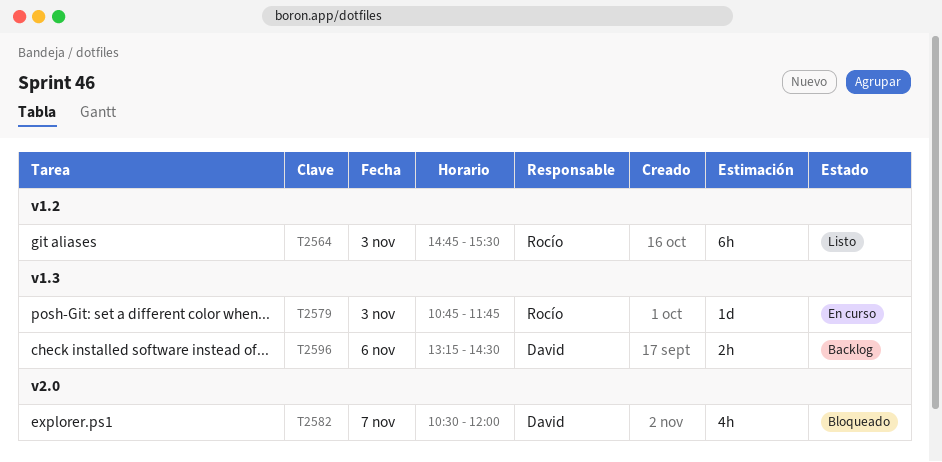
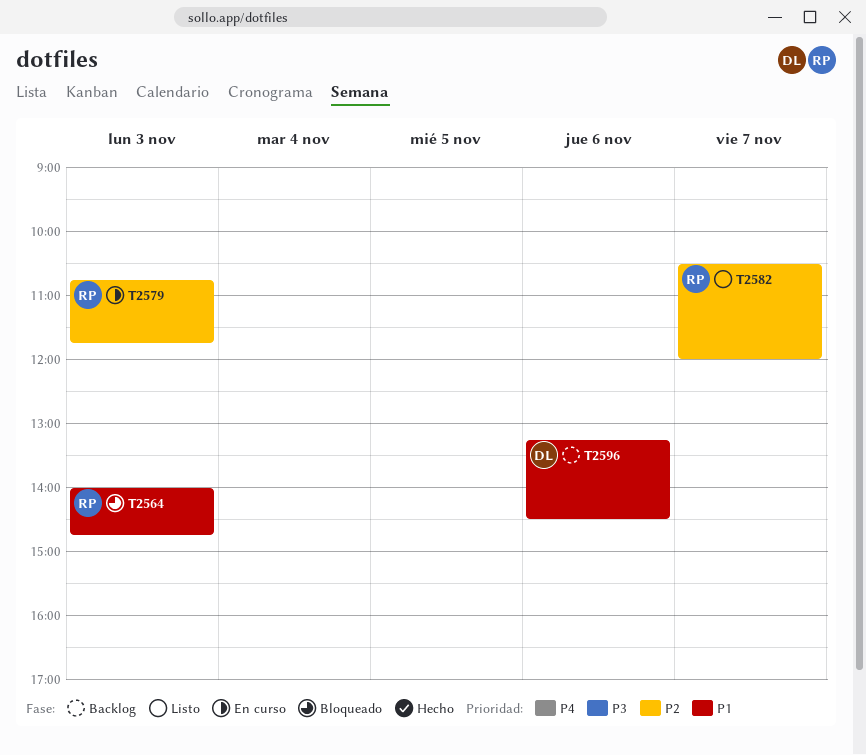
T2564, status: Listo -> Bloqueado
T2564, begins: 14:45 -> 14:00
T2564, ends: 15:30 -> 14:45
T2582, status: Bloqueado -> Listo
T2582, owner: David -> Rocío

